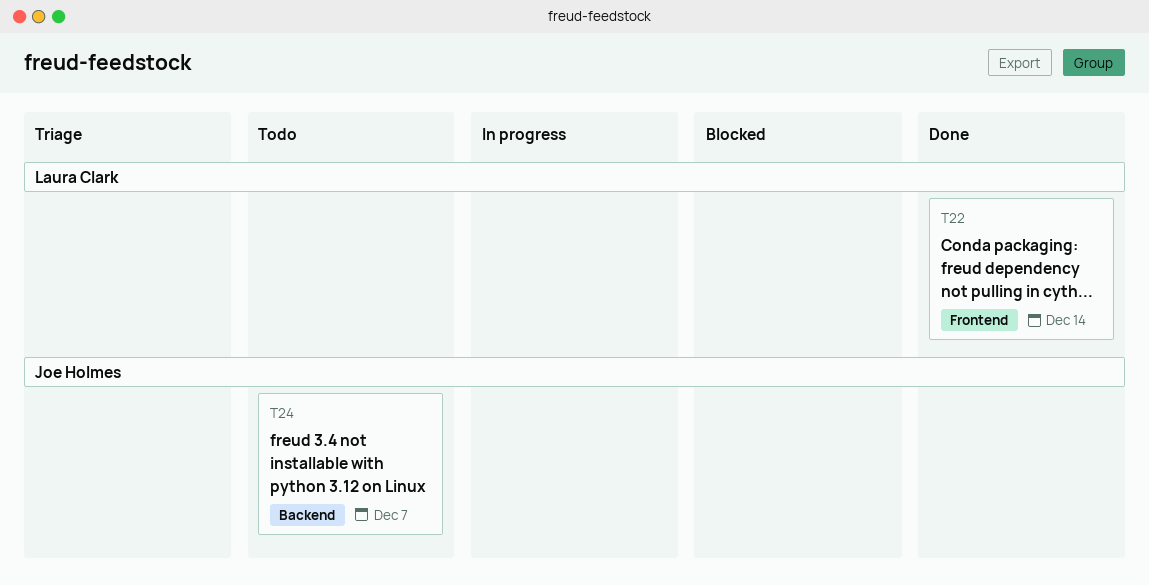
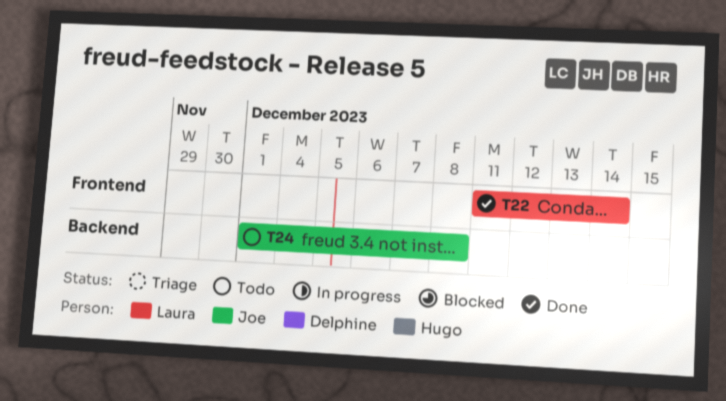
T24, due: Dec 7 -> Dec 8

